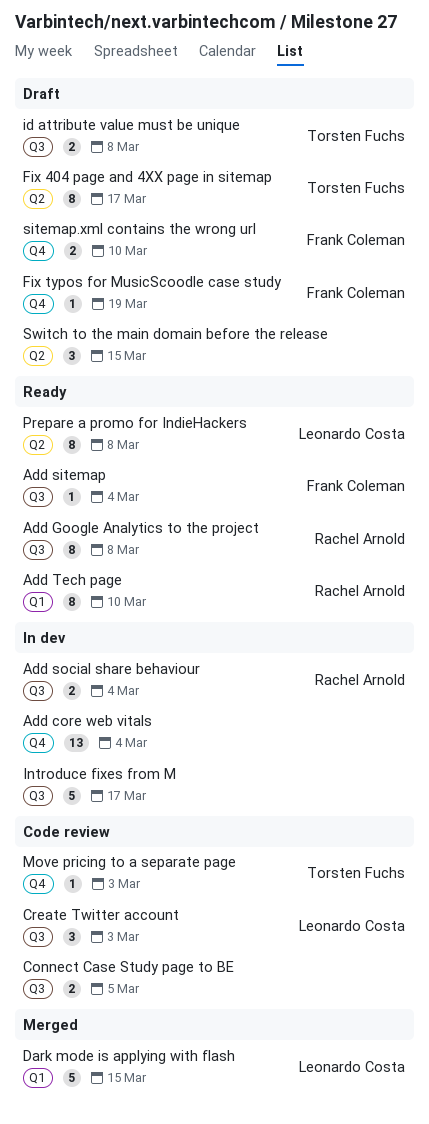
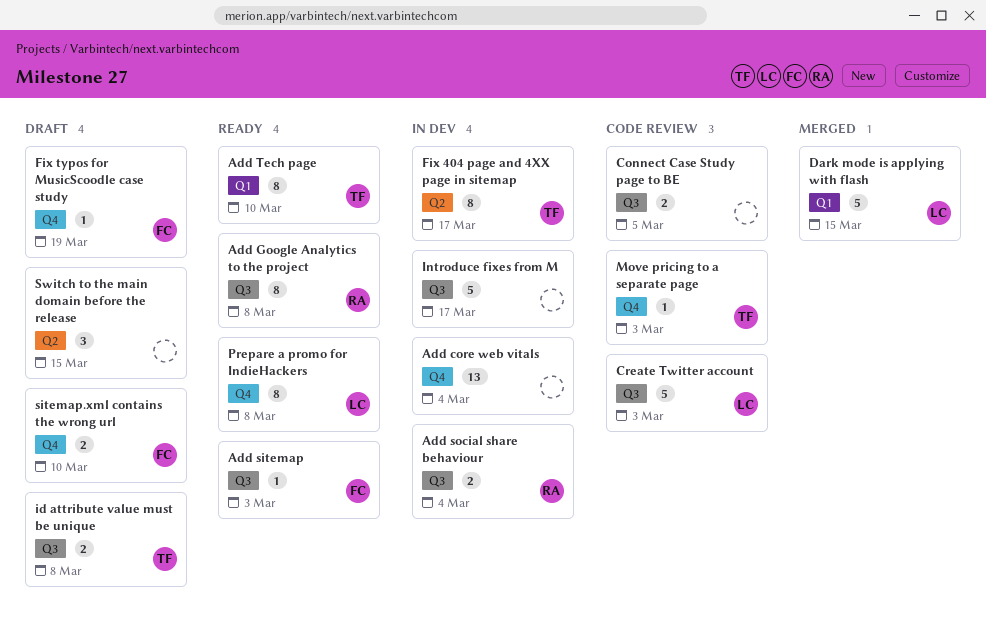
Add sitemap, due: Mar 4 -> Mar 3
Add Tech page, owner: Rachel Arnold -> Torsten Fuchs
Create Twitter account, estimate: 3 -> 5
Fix 404 page and 4XX page in sitemap, status: Draft -> In dev
Prepare a promo for IndieHackers, label: Q2 -> Q4

